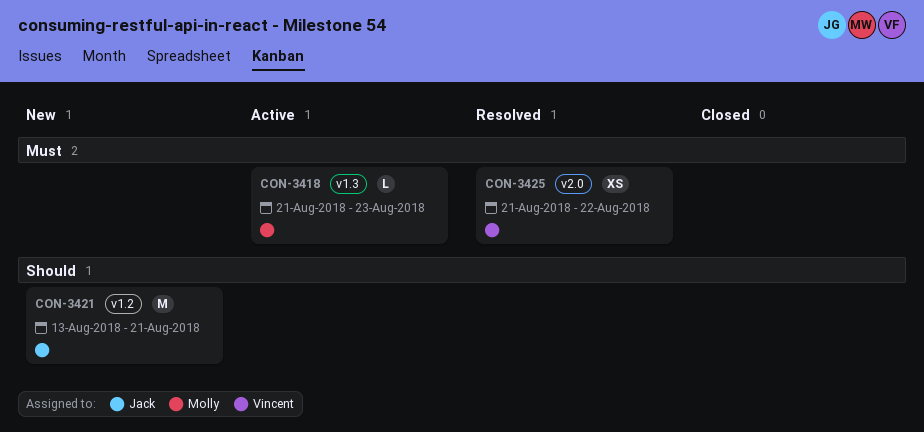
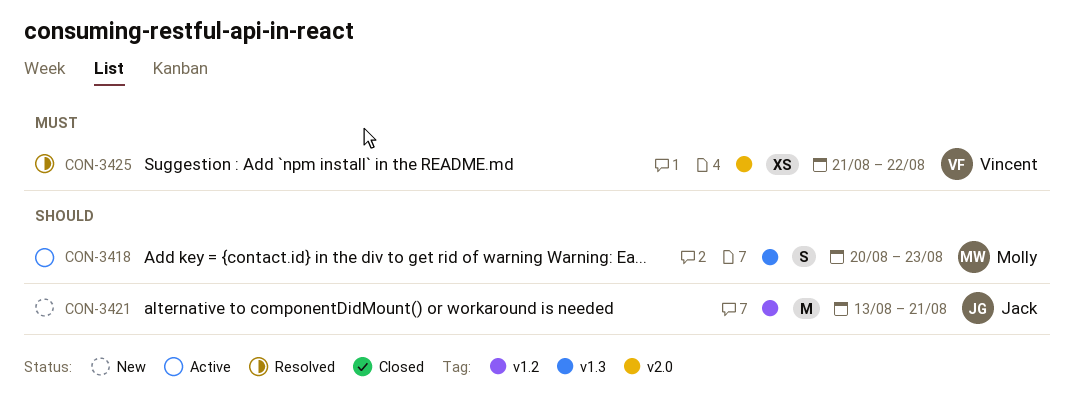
CON-3418, priority: Must -> Should
CON-3418, estimate: L -> S
CON-3418, start: Aug 21 -> Aug 20

